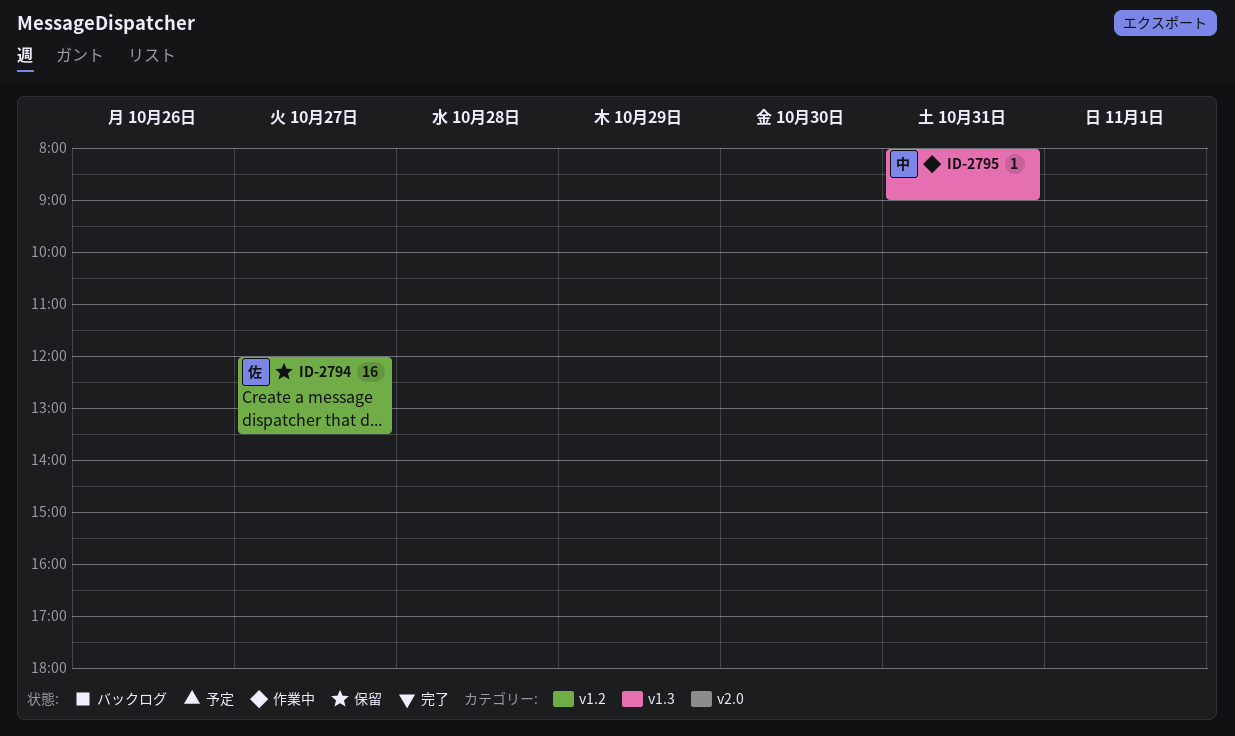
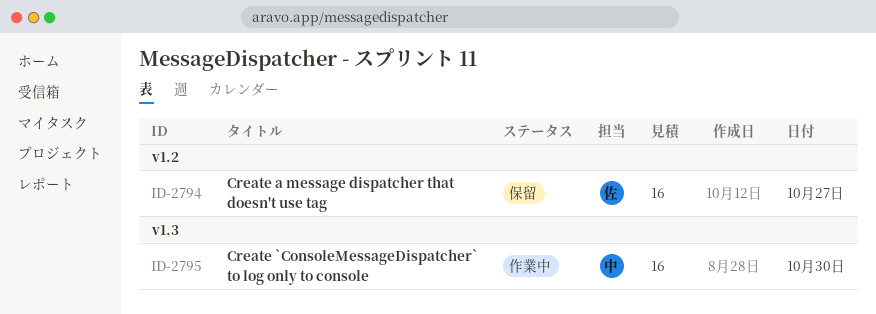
ID-2795, estimate: 1 -> 16
ID-2795, day: Oct 31 -> Oct 30

